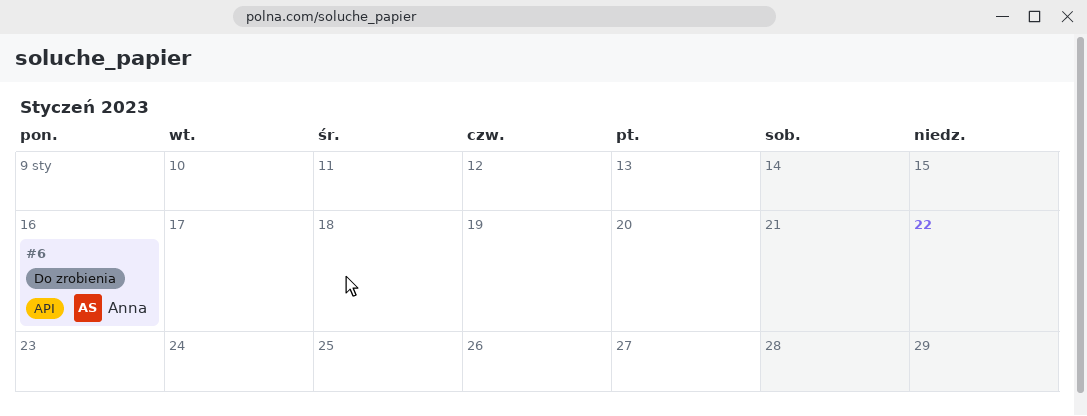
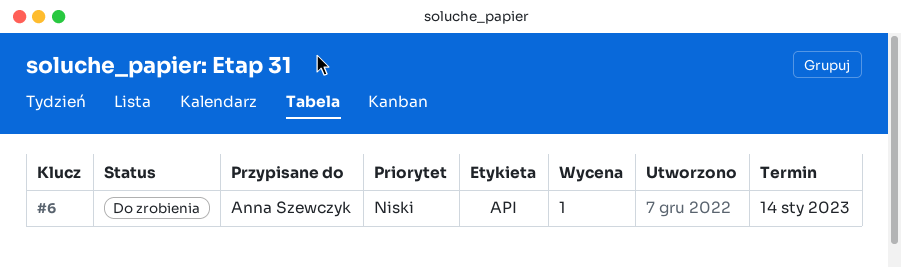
#6, due: Jan 16 -> Jan 14

